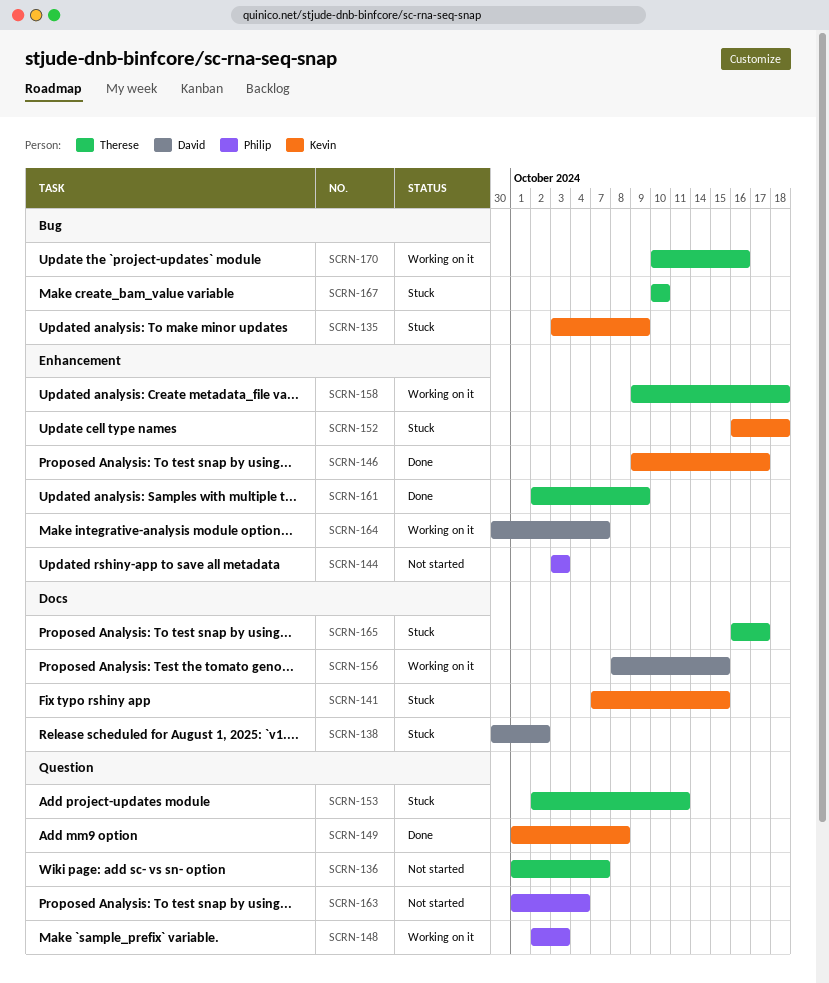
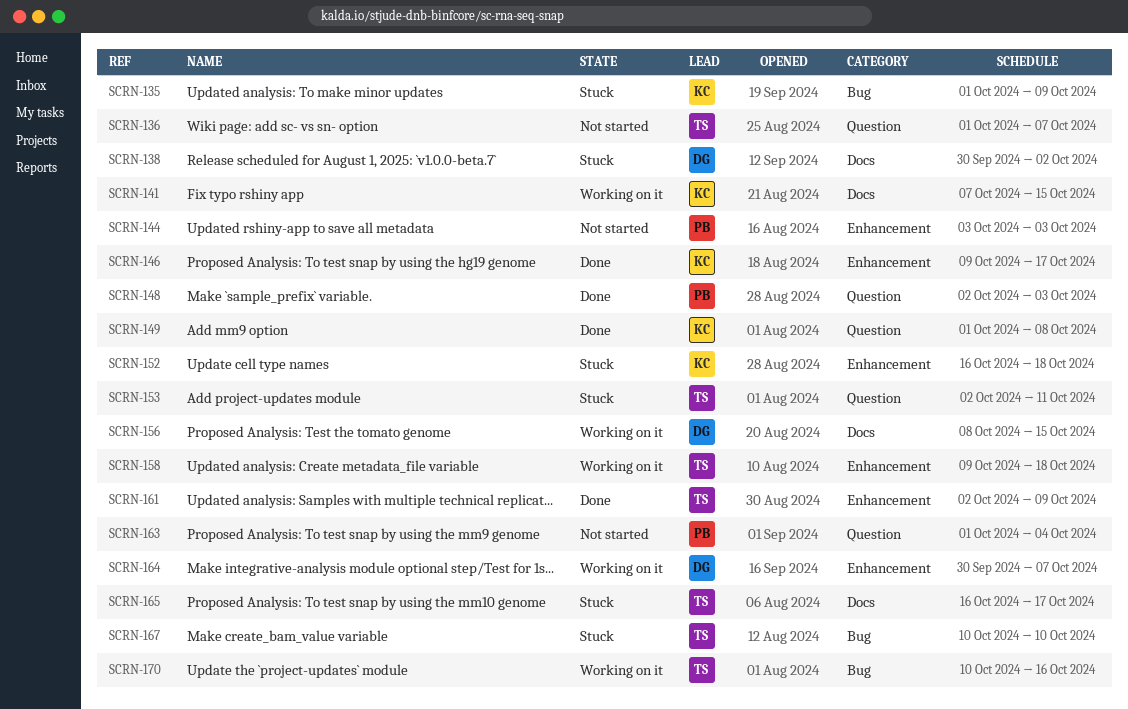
SCRN-135, start: Oct 3 -> Oct 1
SCRN-141, status: Stuck -> Working on it
SCRN-148, status: Working on it -> Done

